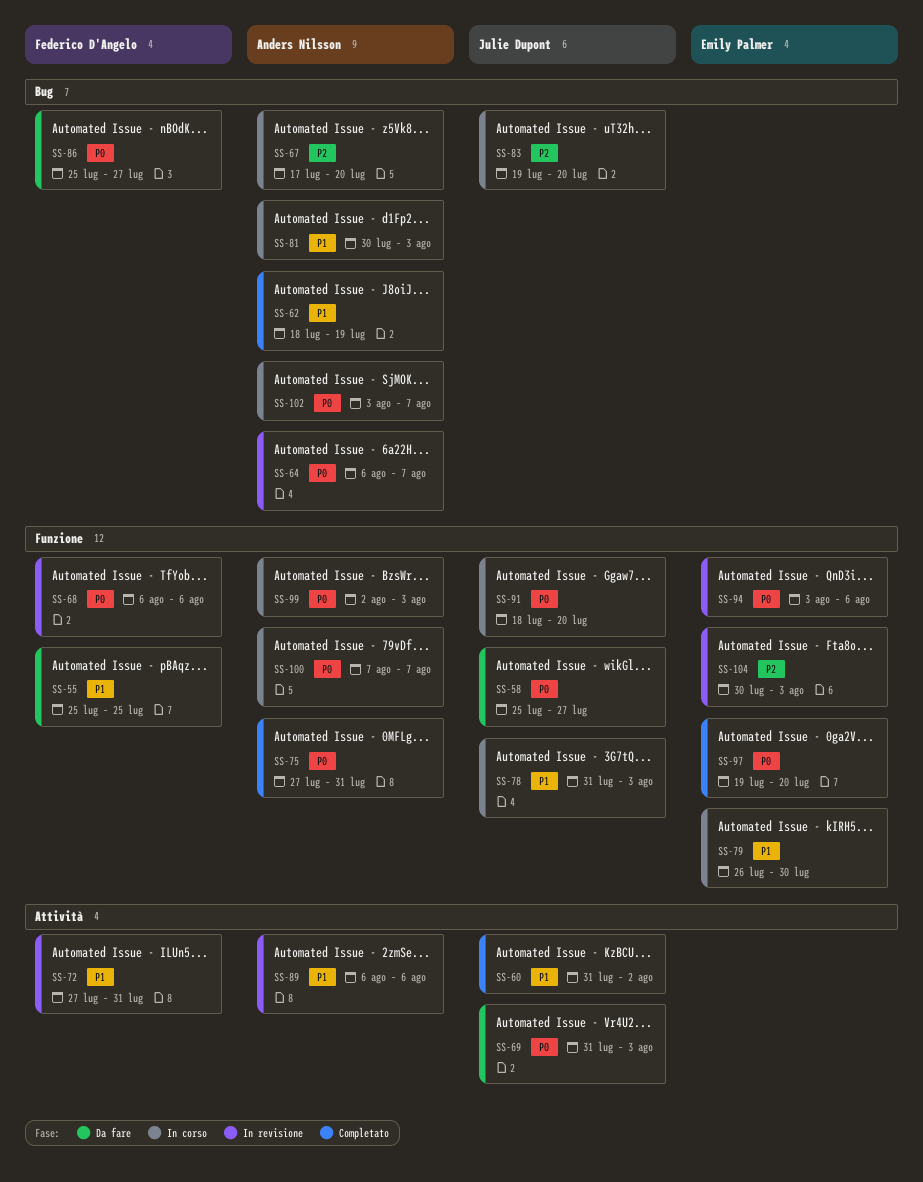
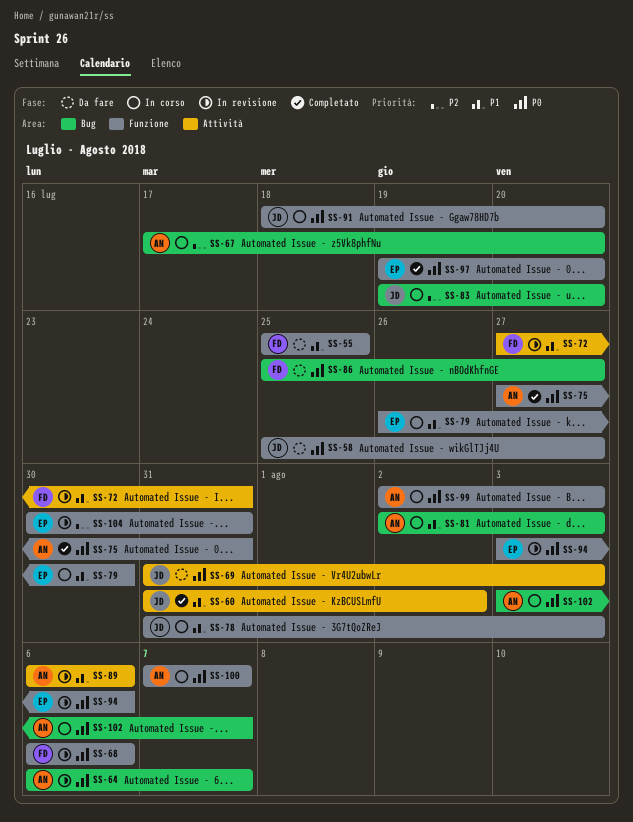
SS-62: present -> none
SS-81, start: Jul 30 -> Aug 2
SS-104, due: Aug 3 -> Jul 31

